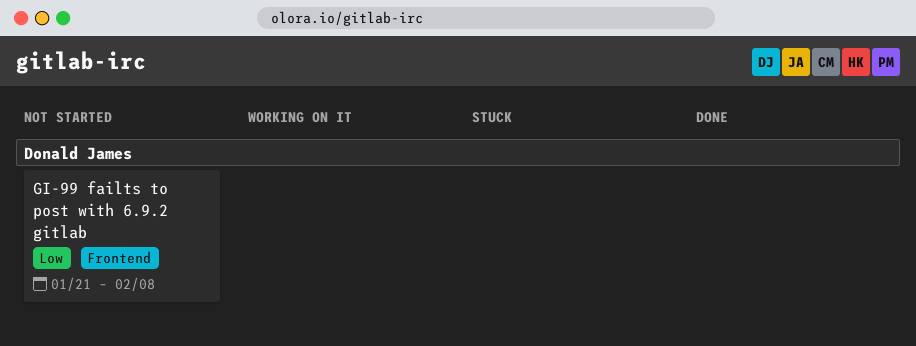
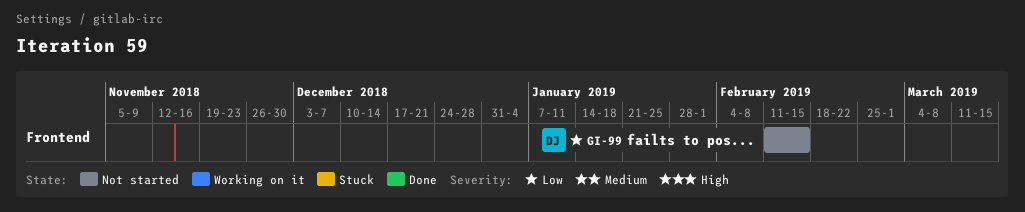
GI-99, start: Jan 21 -> Feb 11
GI-99, due: Feb 8 -> Feb 15

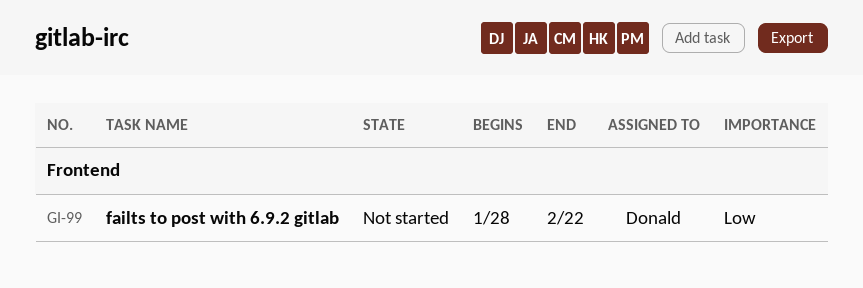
GI-99, start: Feb 11 -> Jan 28
GI-99, due: Feb 15 -> Feb 22

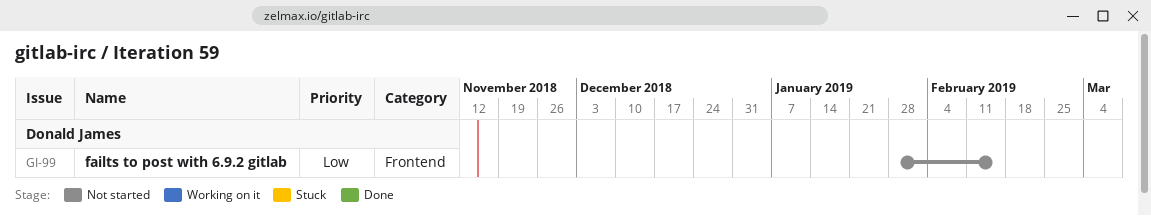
GI-99, due: Feb 22 -> Feb 15

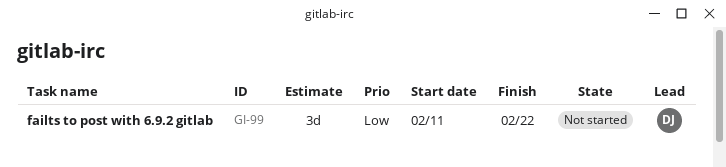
GI-99, start: Jan 28 -> Feb 11
GI-99, due: Feb 15 -> Feb 22

